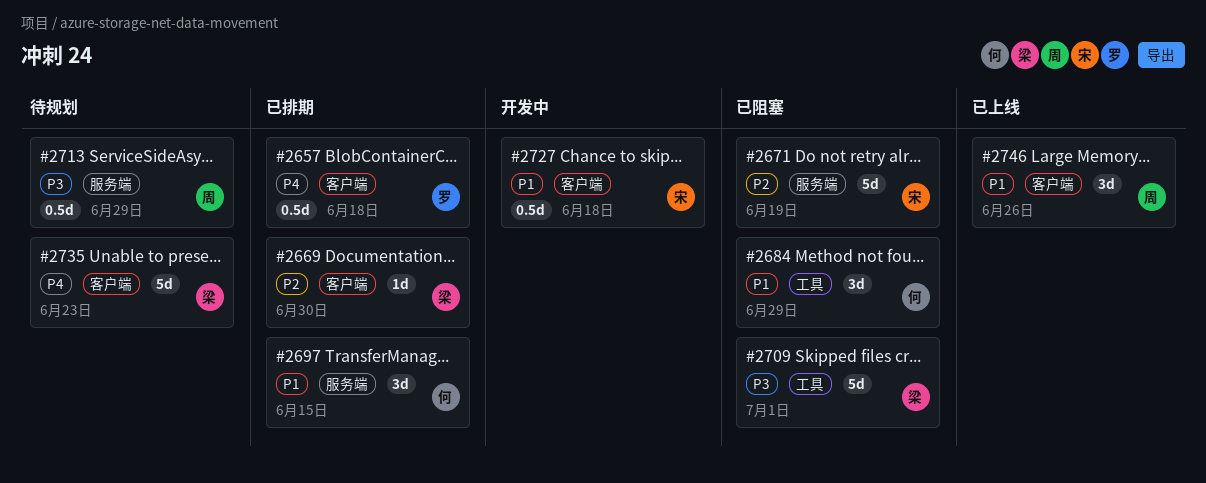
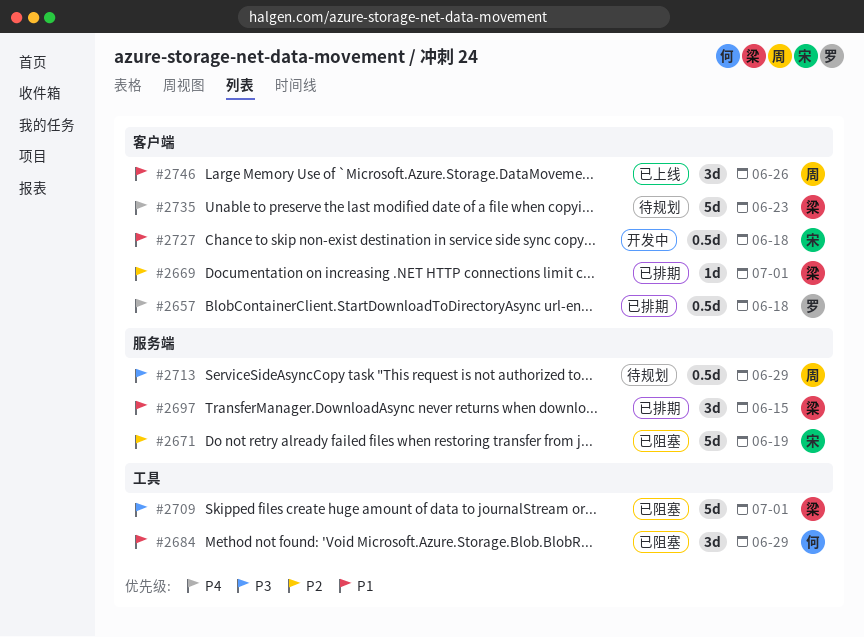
#2669, due: Jun 30 -> Jul 1
#2697, owner: 何 -> 梁

